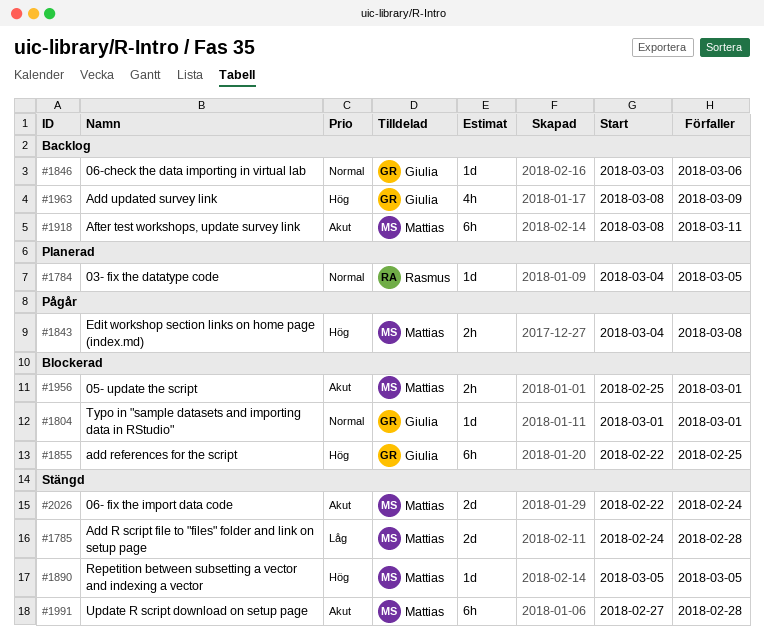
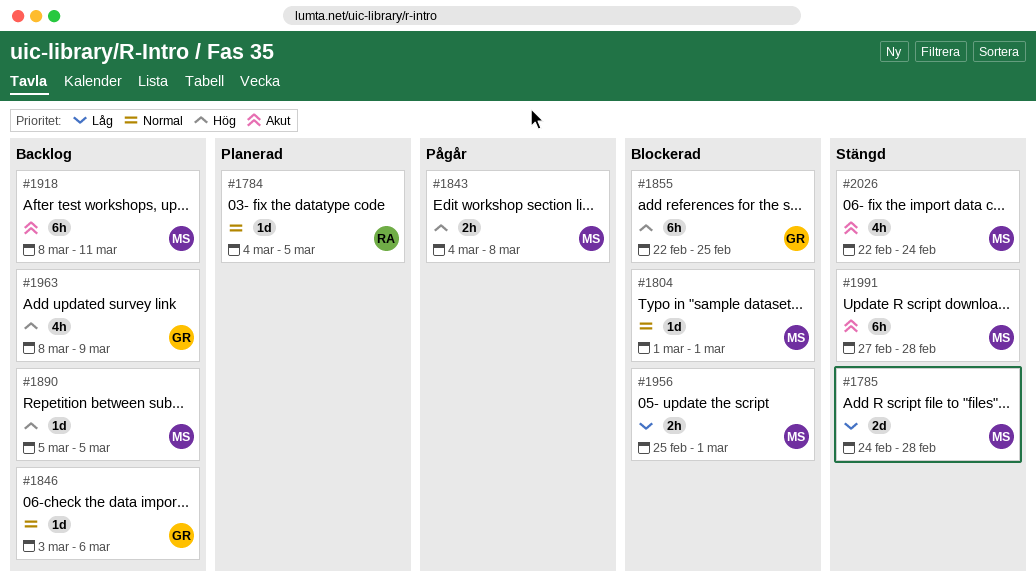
#1804, owner: Giulia -> Mattias
#1890, status: Stängd -> Backlog
#1956, priority: Akut -> Låg
#2026, estimate: 2d -> 4h

